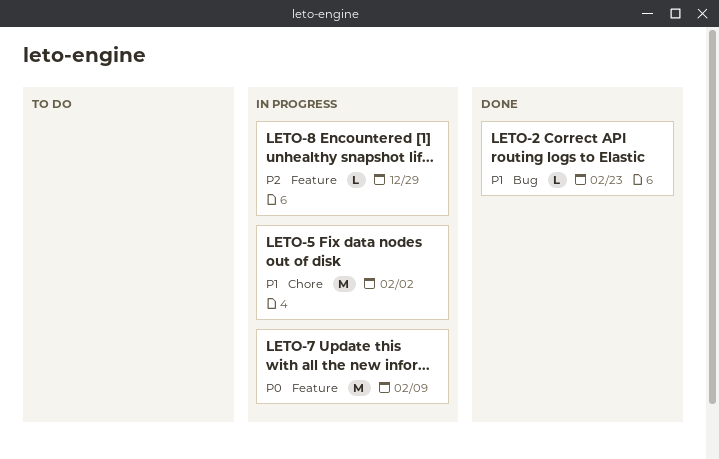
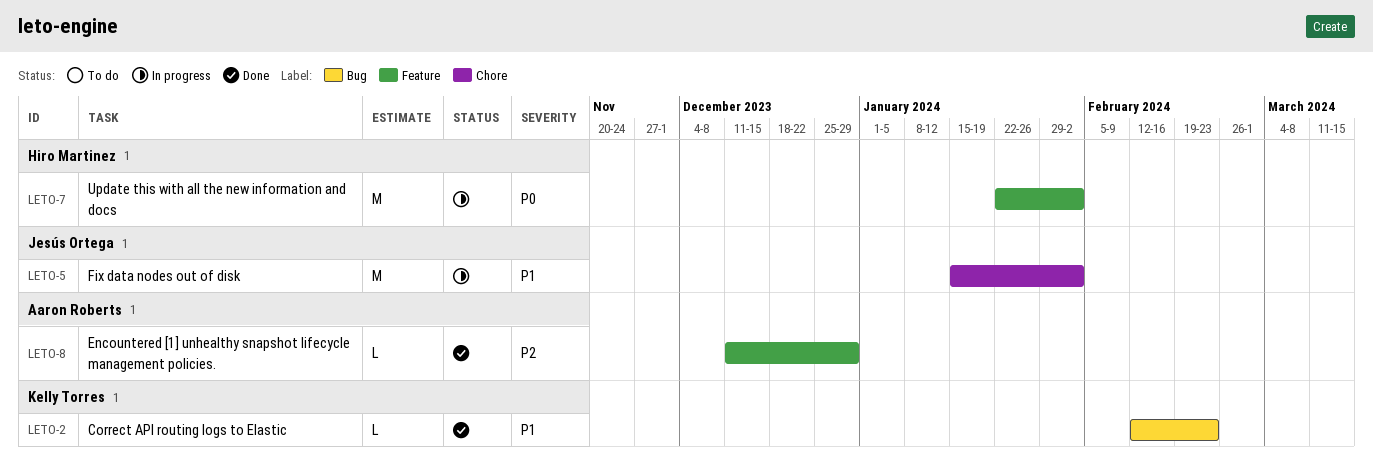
LETO-7, due: Feb 9 -> Feb 2
LETO-8, status: In progress -> Done

